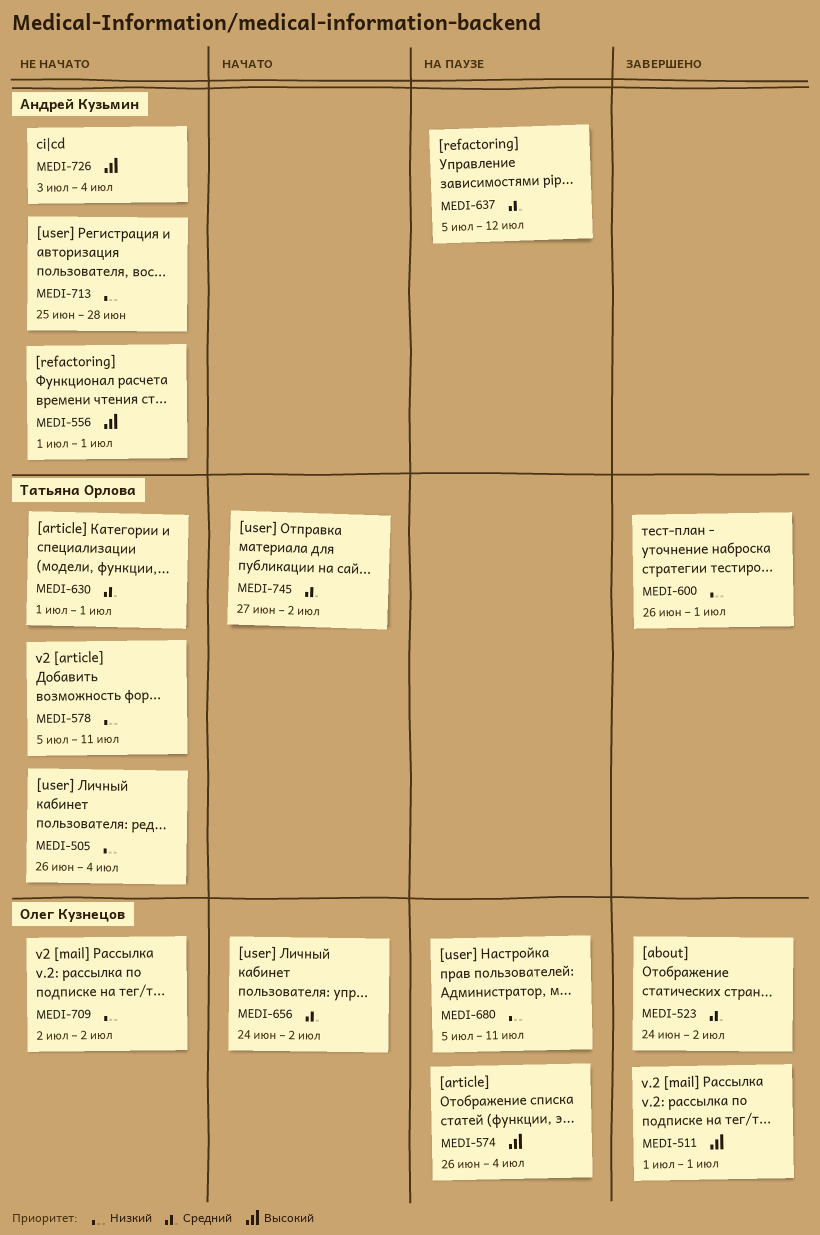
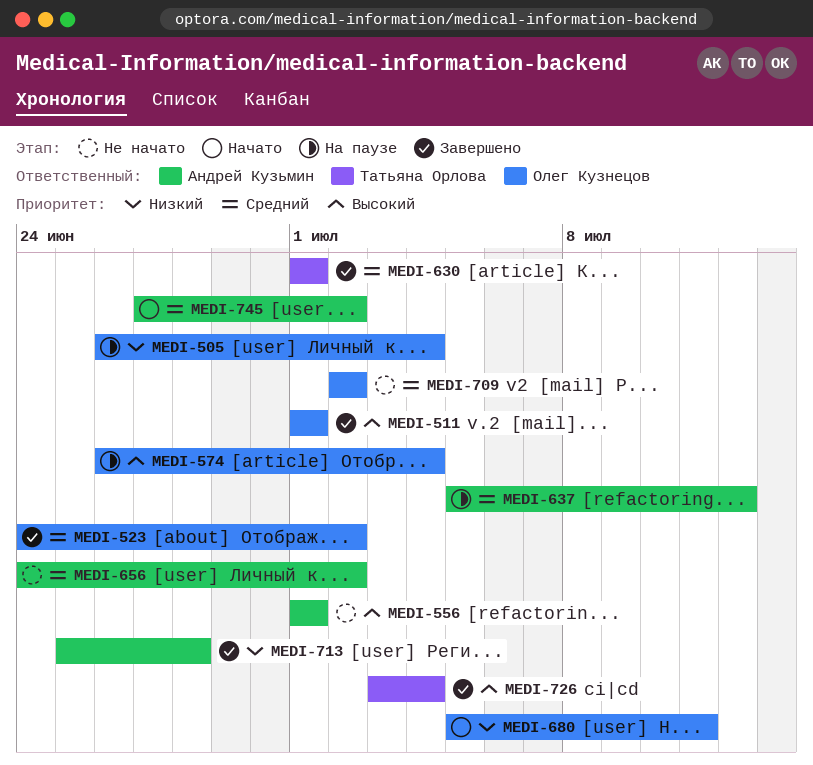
MEDI-505, status: Не начато -> На паузе
MEDI-505, owner: Татьяна Орлова -> Олег Кузнецов
MEDI-578: present -> none
MEDI-600: present -> none
MEDI-630, status: Не начато -> Завершено
MEDI-656, status: Начато -> Не начато
MEDI-656, owner: Олег Кузнецов -> Андрей Кузьмин
MEDI-680, status: На паузе -> Начато
MEDI-709, priority: Низкий -> Средний
MEDI-713, status: Не начато -> Завершено
MEDI-726, status: Не начато -> Завершено
MEDI-726, owner: Андрей Кузьмин -> Татьяна Орлова
MEDI-745, owner: Татьяна Орлова -> Андрей Кузьмин

